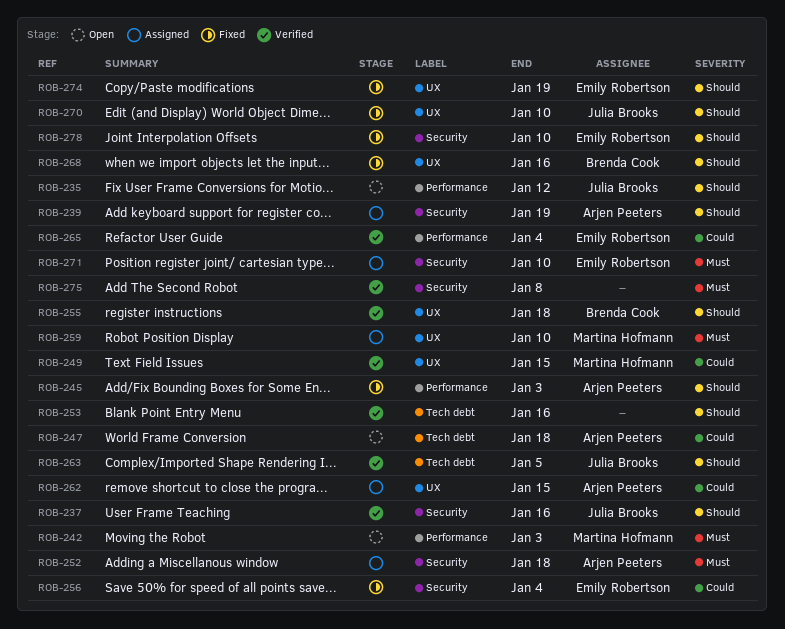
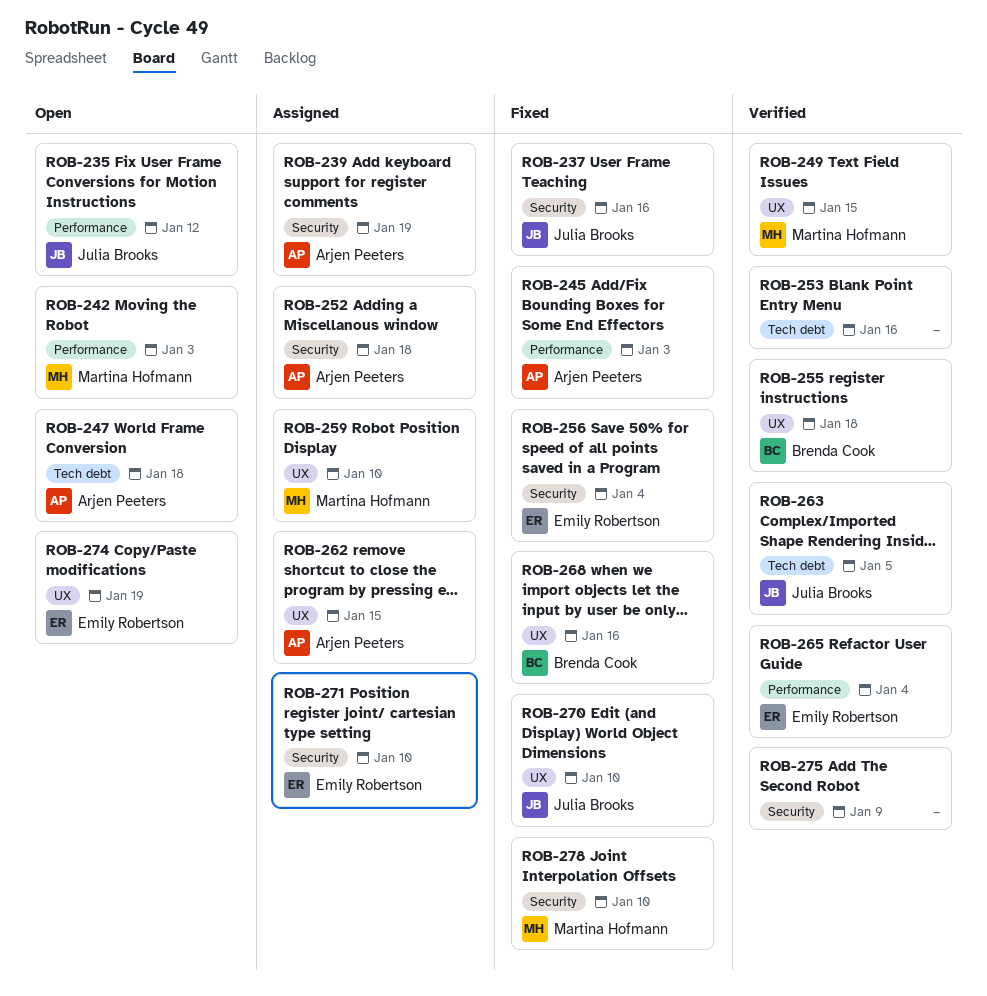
ROB-237, status: Verified -> Fixed
ROB-274, status: Fixed -> Open
ROB-275, due: Jan 8 -> Jan 9
ROB-278, owner: Emily Robertson -> Martina Hofmann

